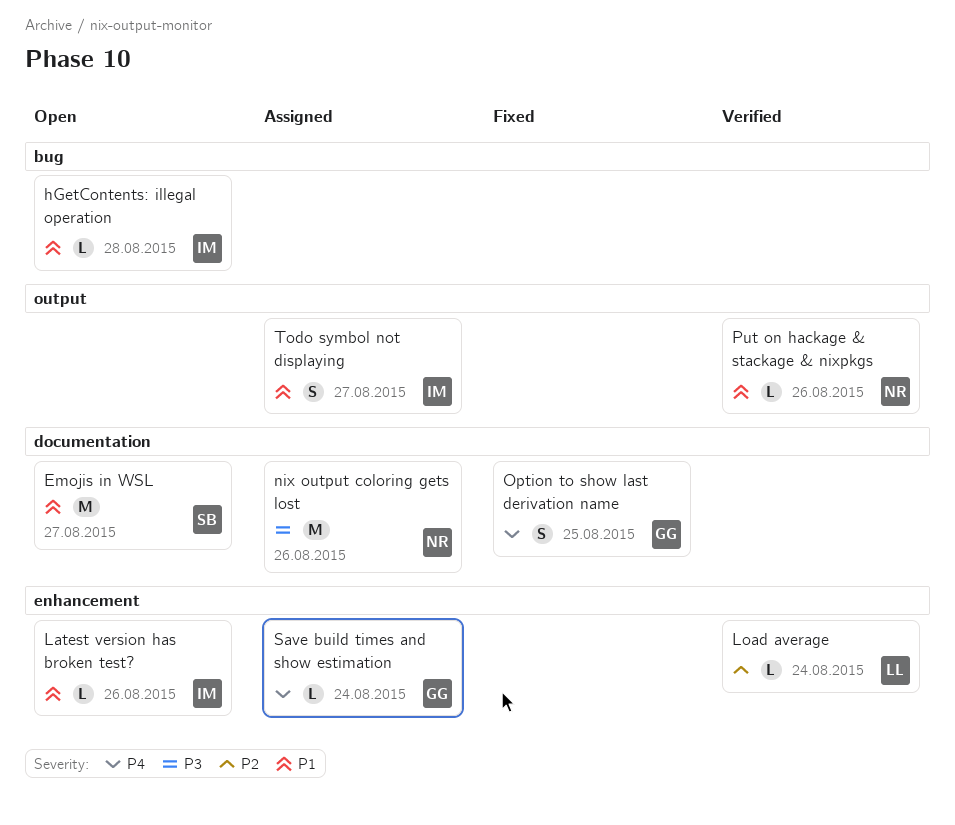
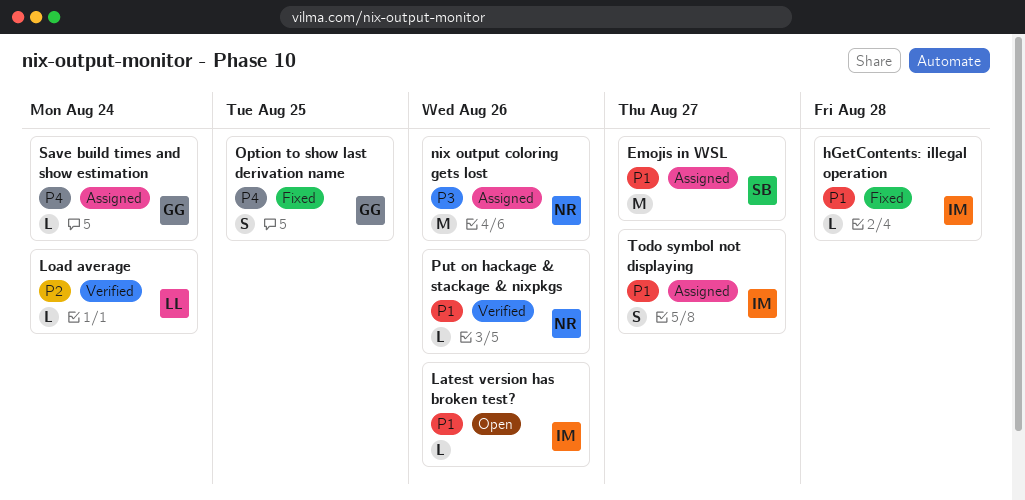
Emojis in WSL, status: Open -> Assigned
hGetContents: illegal operation, status: Open -> Fixed

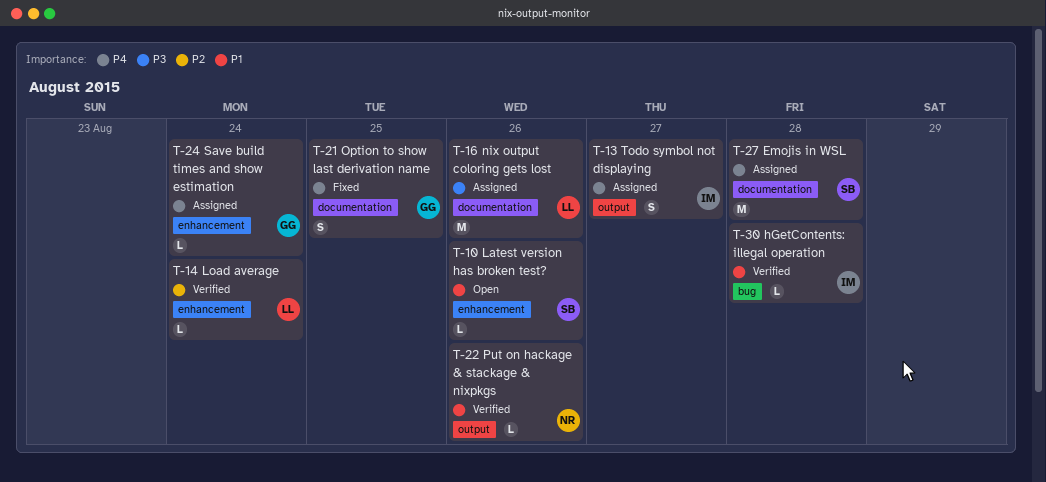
Emojis in WSL, priority: P1 -> P4
Emojis in WSL, due: Aug 27 -> Aug 28
hGetContents: illegal operation, status: Fixed -> Verified
Latest version has broken test?, owner: IM -> SB
nix output coloring gets lost, owner: NR -> LL
Todo symbol not displaying, priority: P1 -> P4

